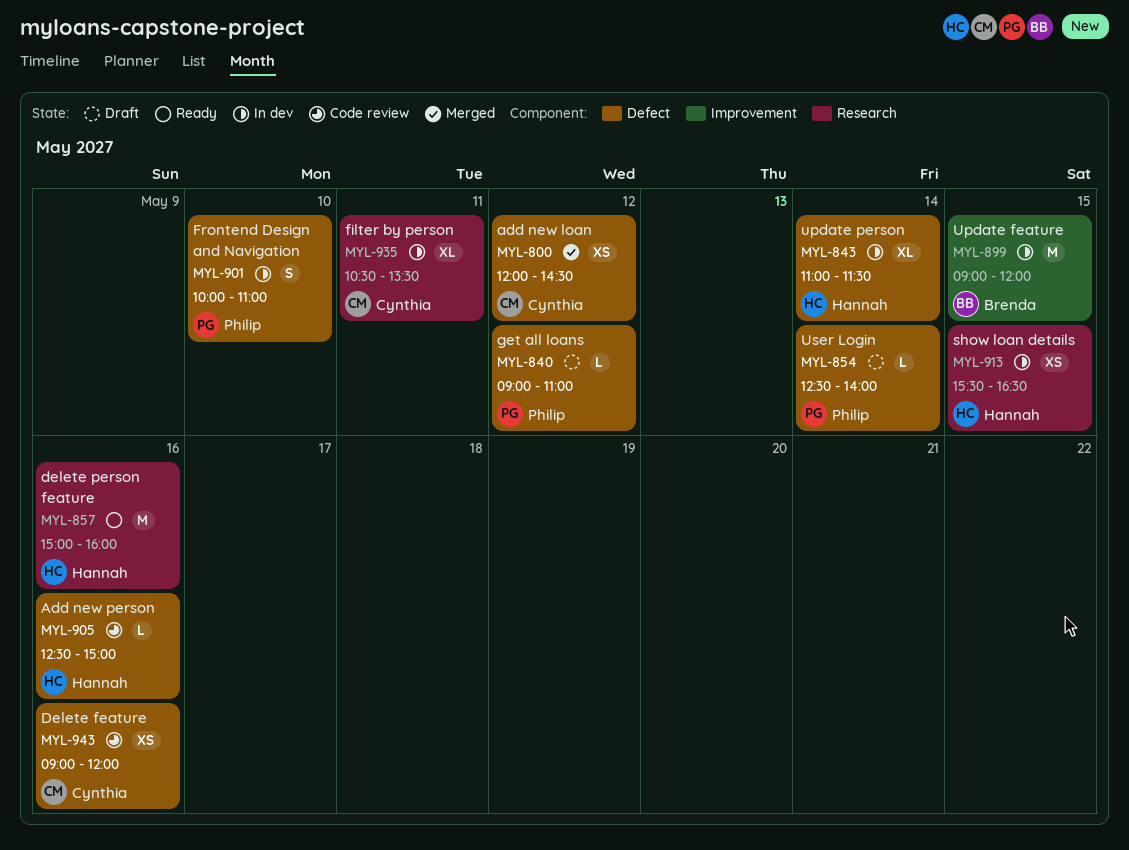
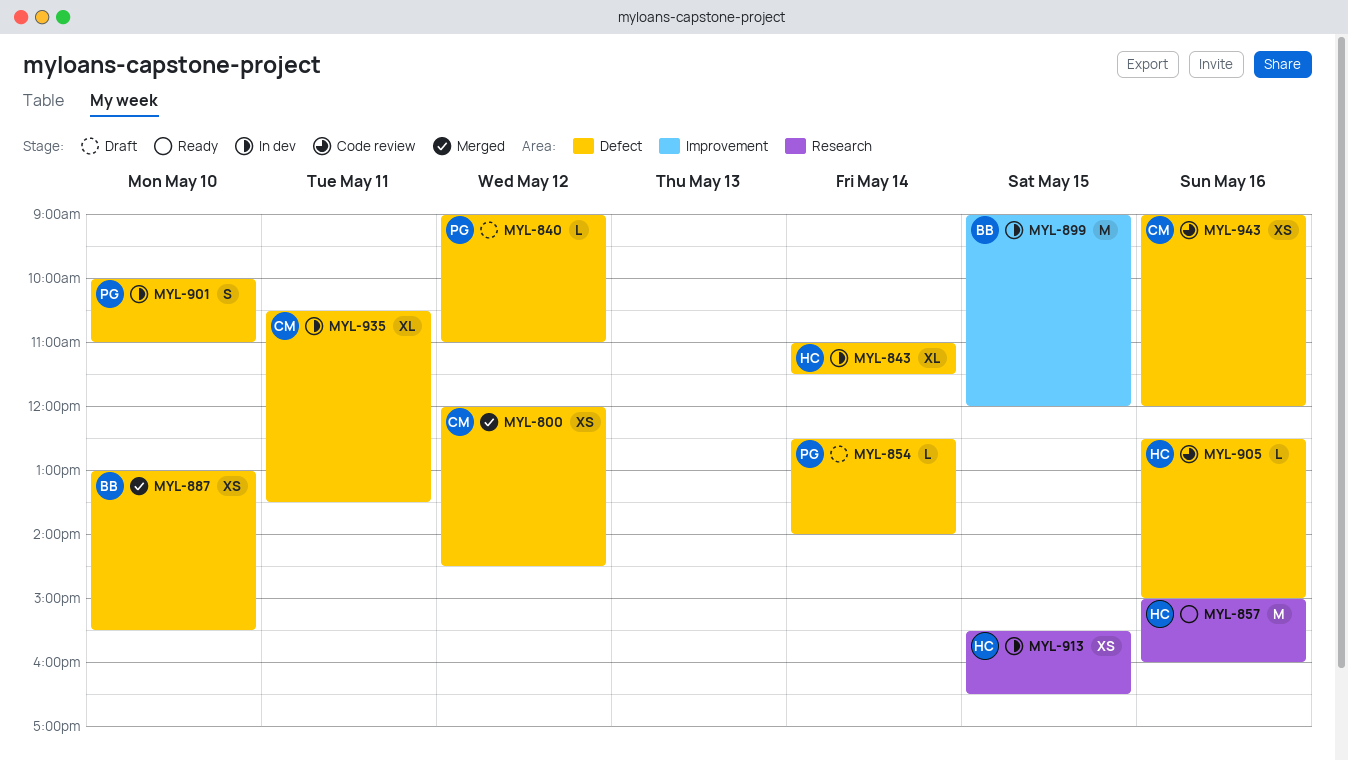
MYL-887: none -> present
MYL-935, label: Research -> Defect

